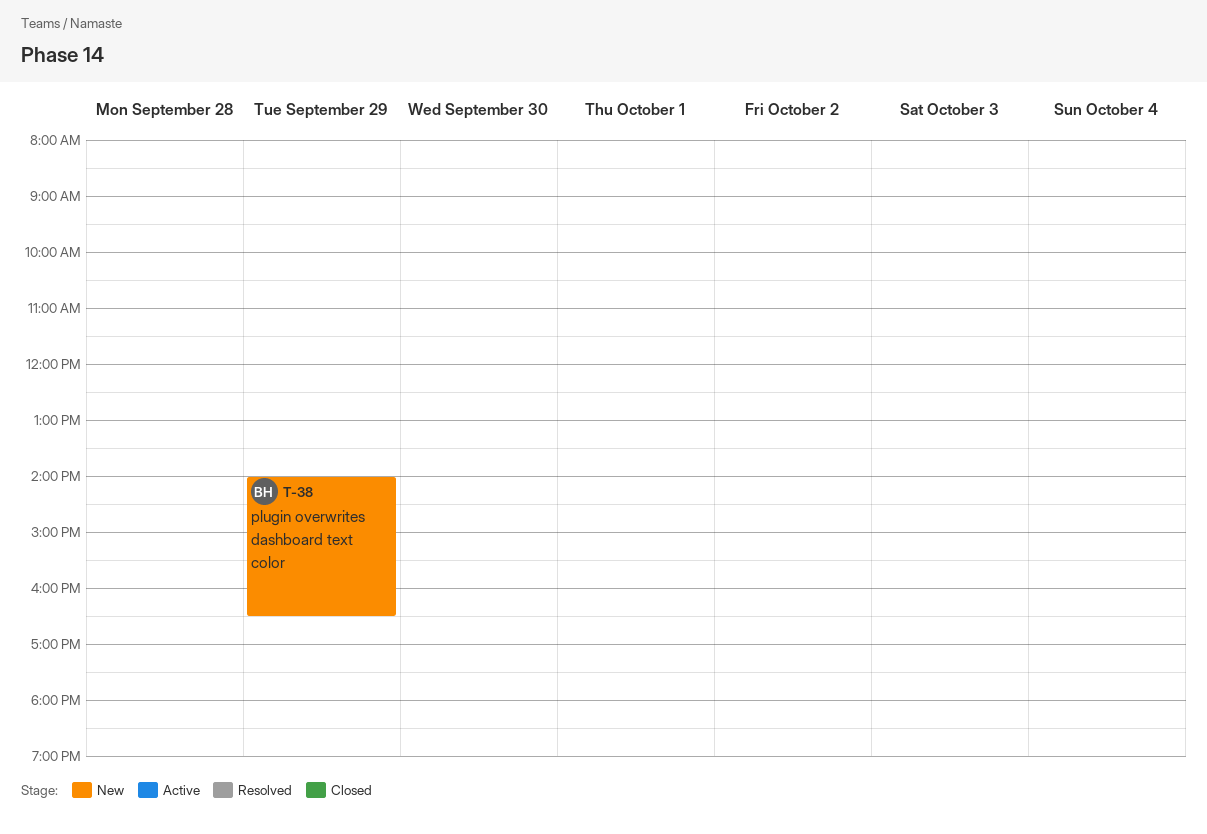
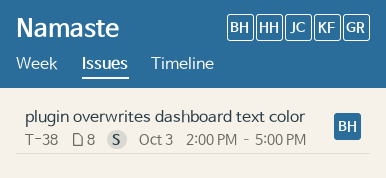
T-38, day: Sep 29 -> Oct 3
T-38, ends: 16:30 -> 17:00

